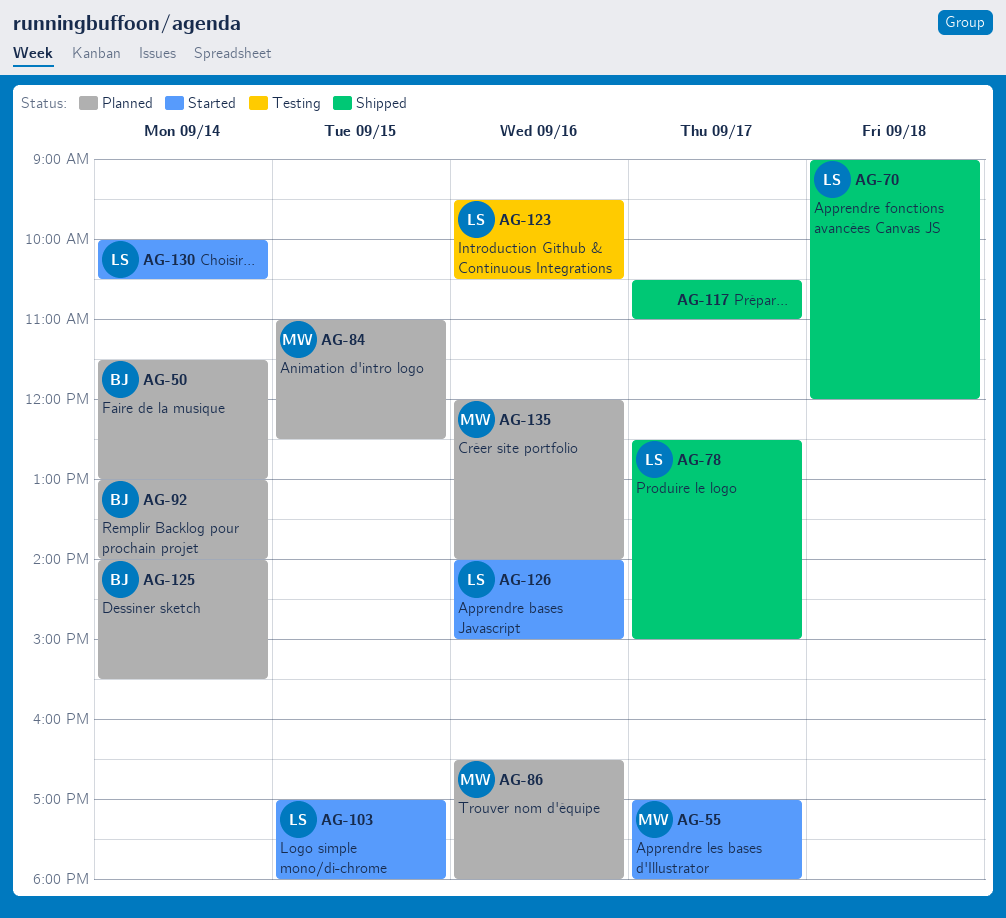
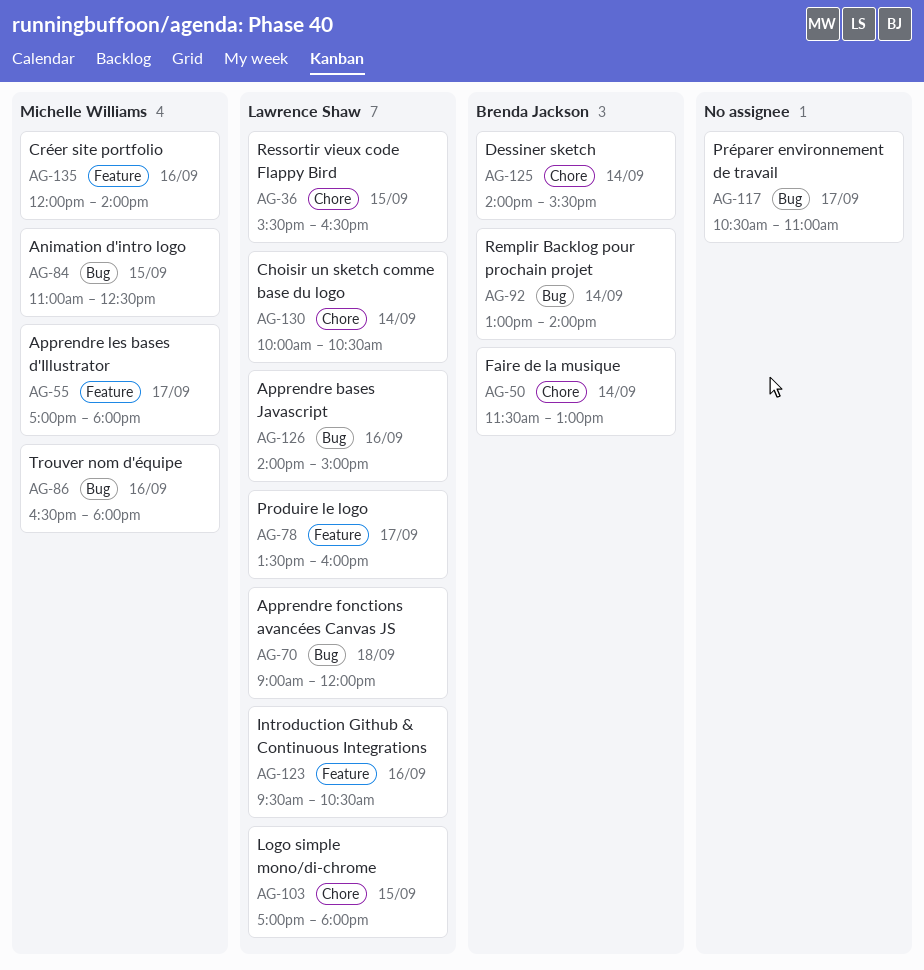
AG-36: none -> present
AG-78, begins: 12:30 -> 13:30
AG-78, ends: 15:00 -> 16:00

